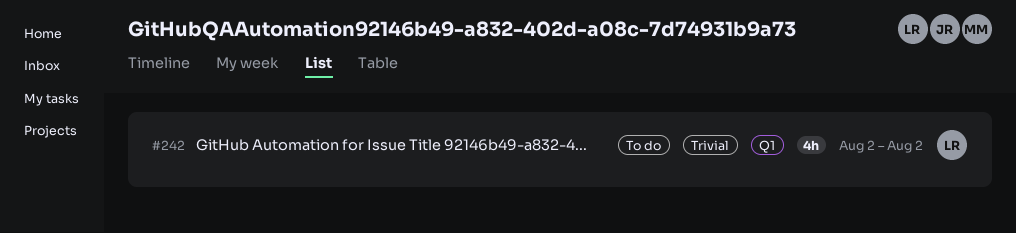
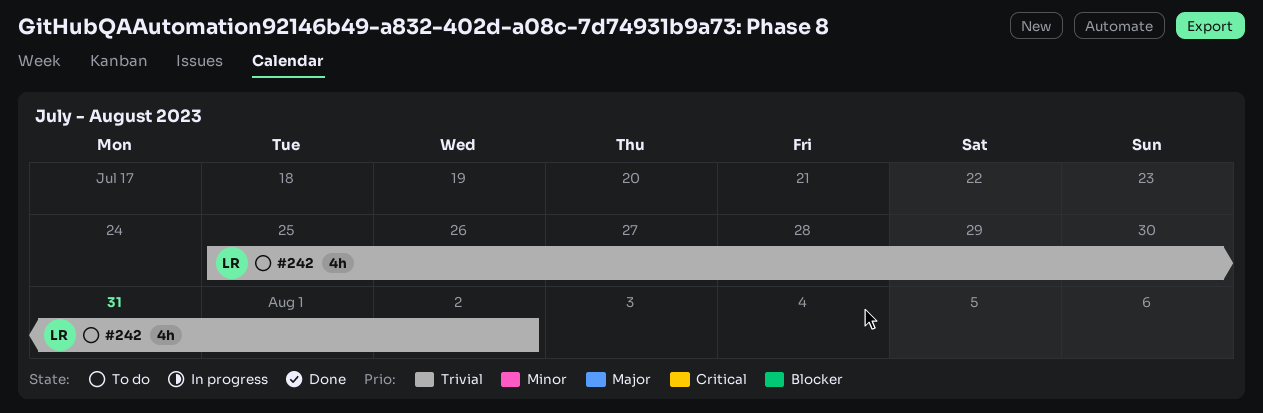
#242, start: Aug 2 -> Jul 25

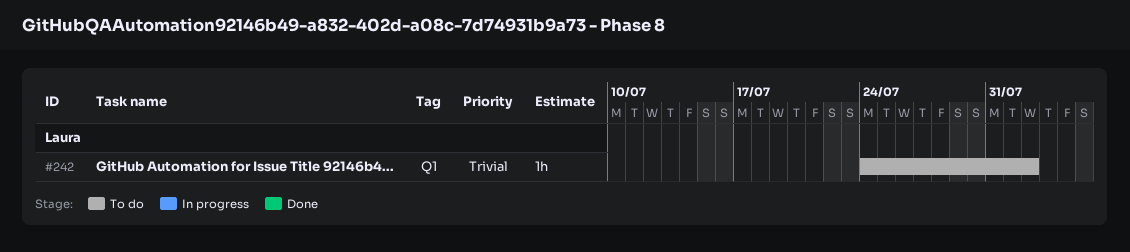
#242, estimate: 4h -> 1h
#242, start: Jul 25 -> Jul 24

